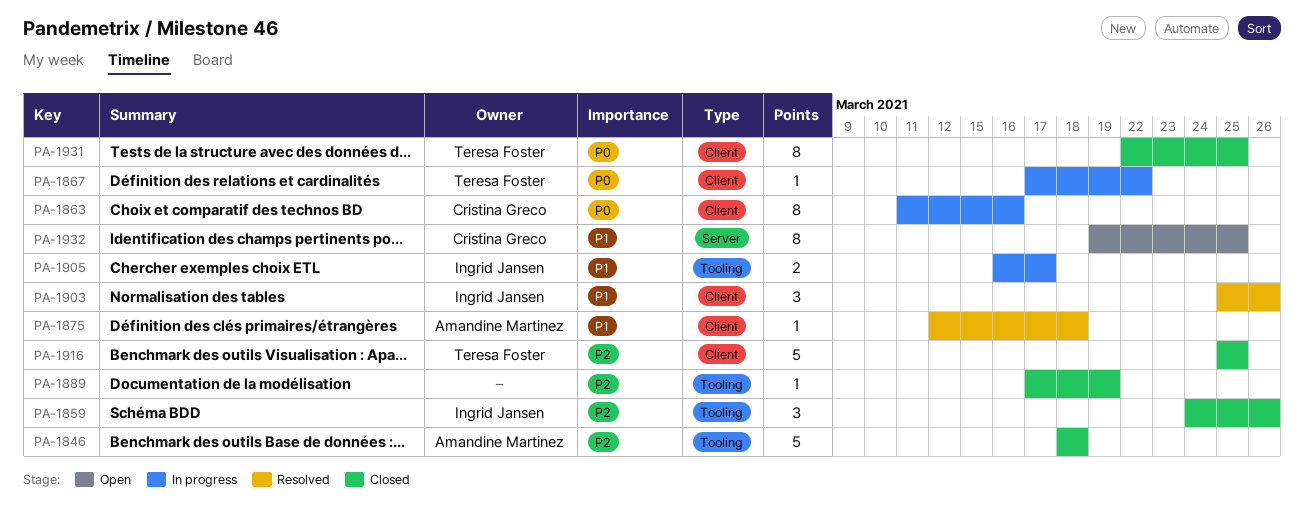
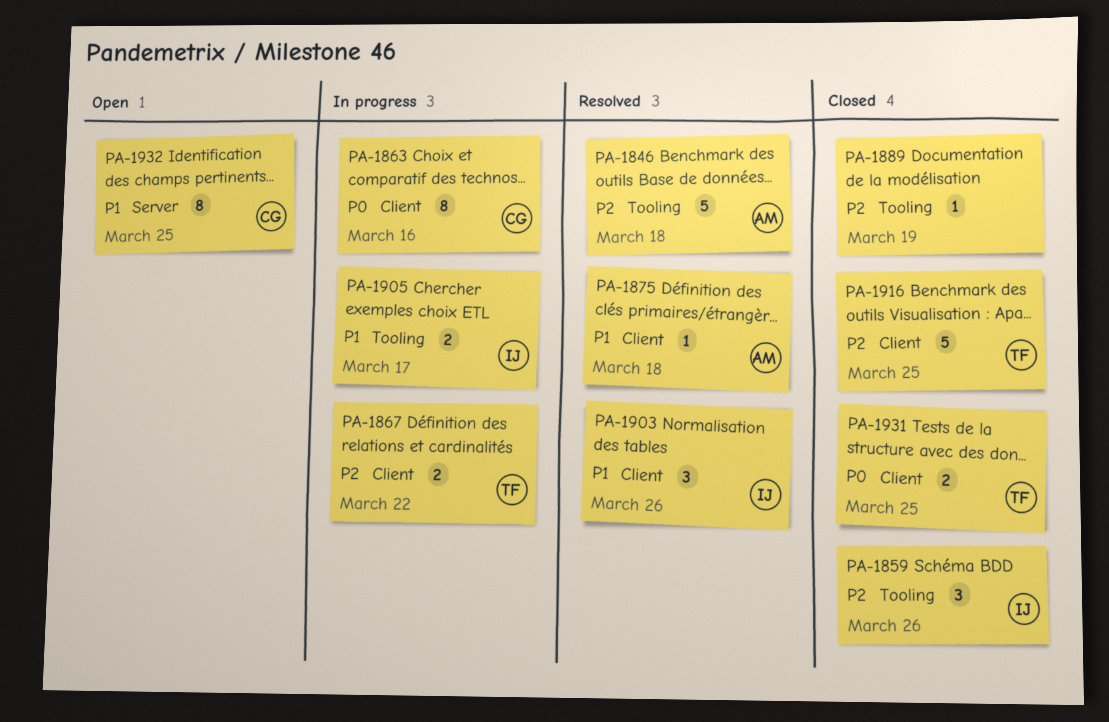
PA-1846, status: Closed -> Resolved
PA-1867, priority: P0 -> P2
PA-1867, estimate: 1 -> 2
PA-1931, estimate: 8 -> 2

